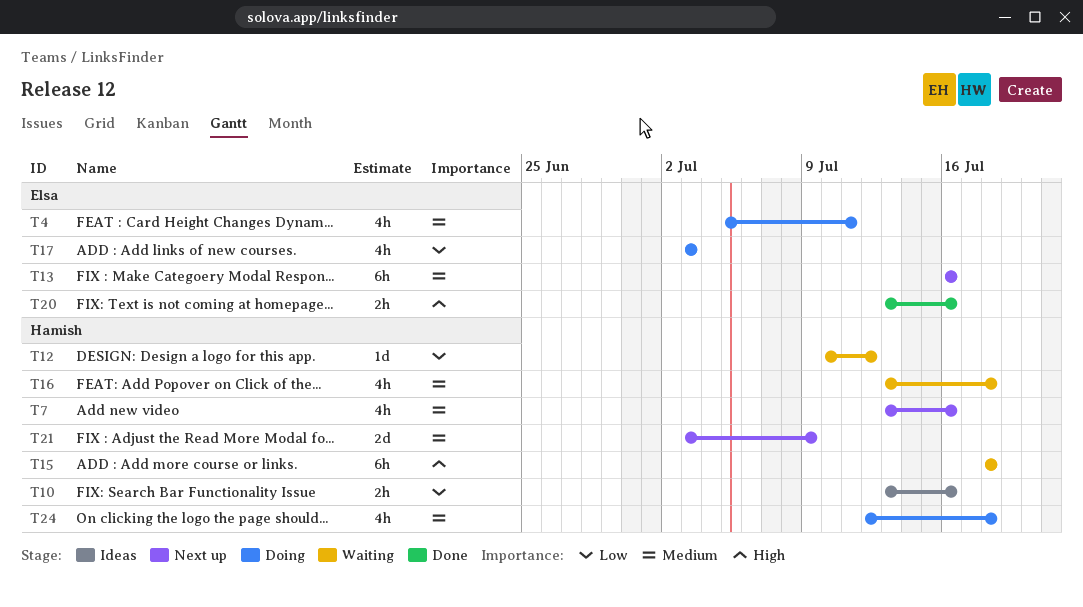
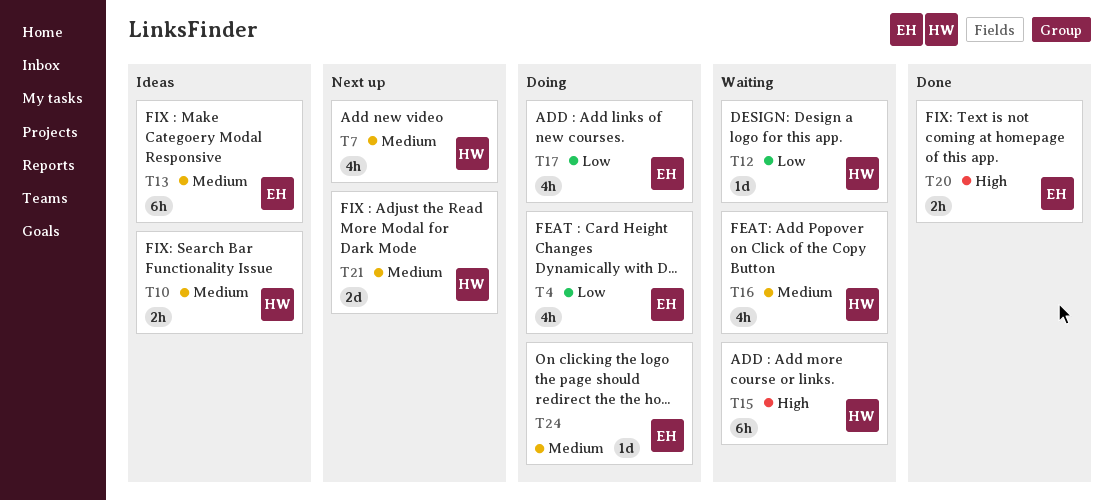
T4, priority: Medium -> Low
T10, priority: Low -> Medium
T13, status: Next up -> Ideas
T24, owner: Hamish -> Elsa
T24, estimate: 4h -> 1d

